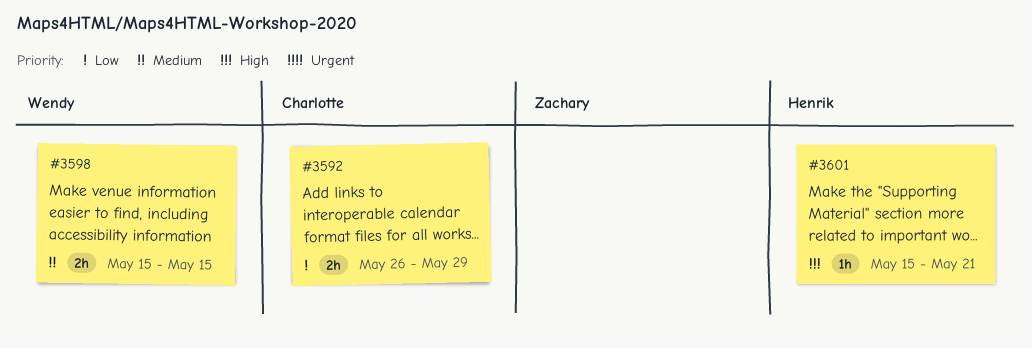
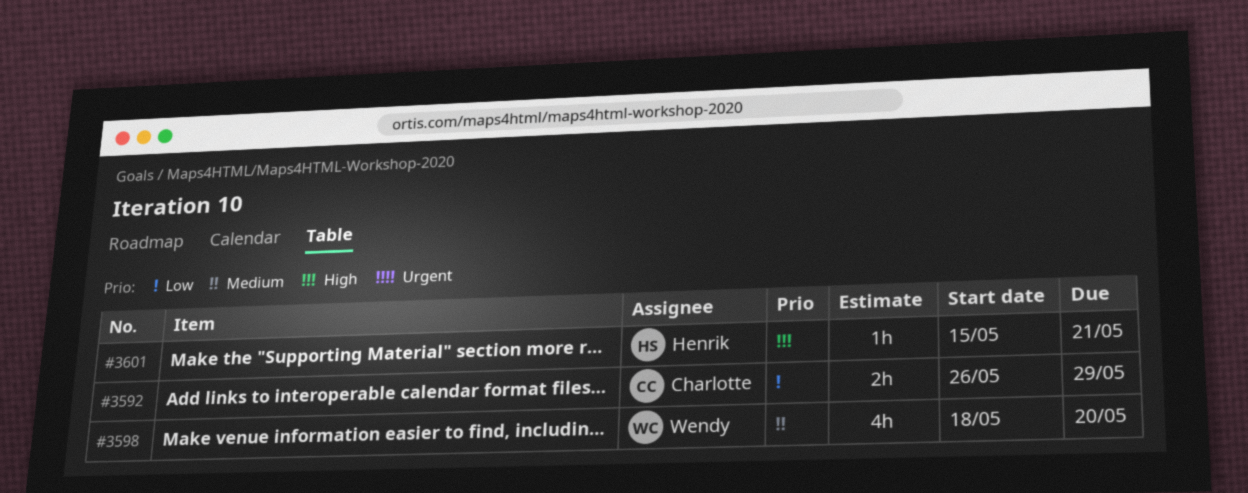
#3598, estimate: 2h -> 4h
#3598, start: May 15 -> May 18
#3598, due: May 15 -> May 20

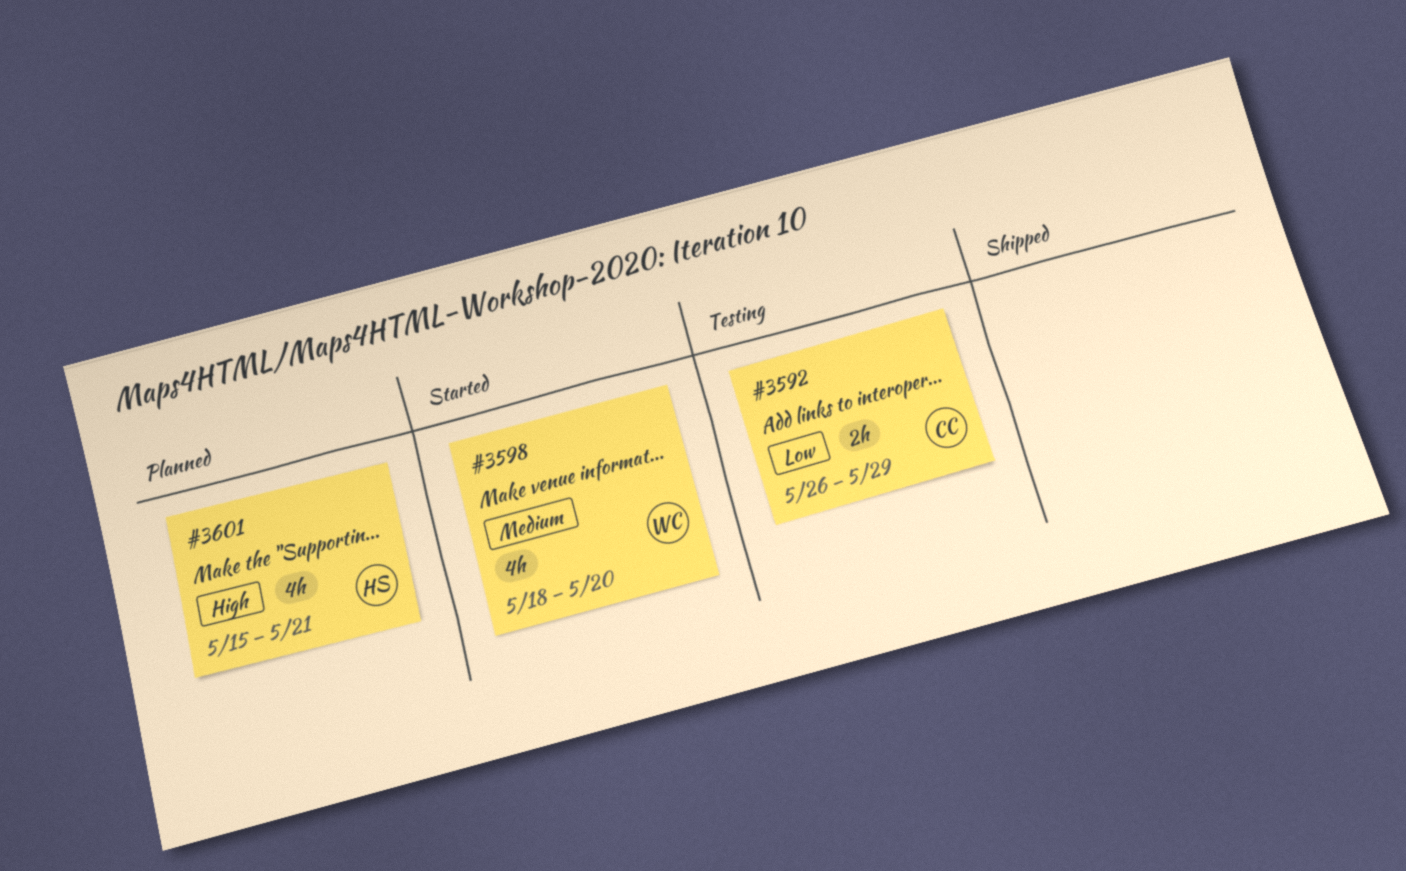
#3601, estimate: 1h -> 4h

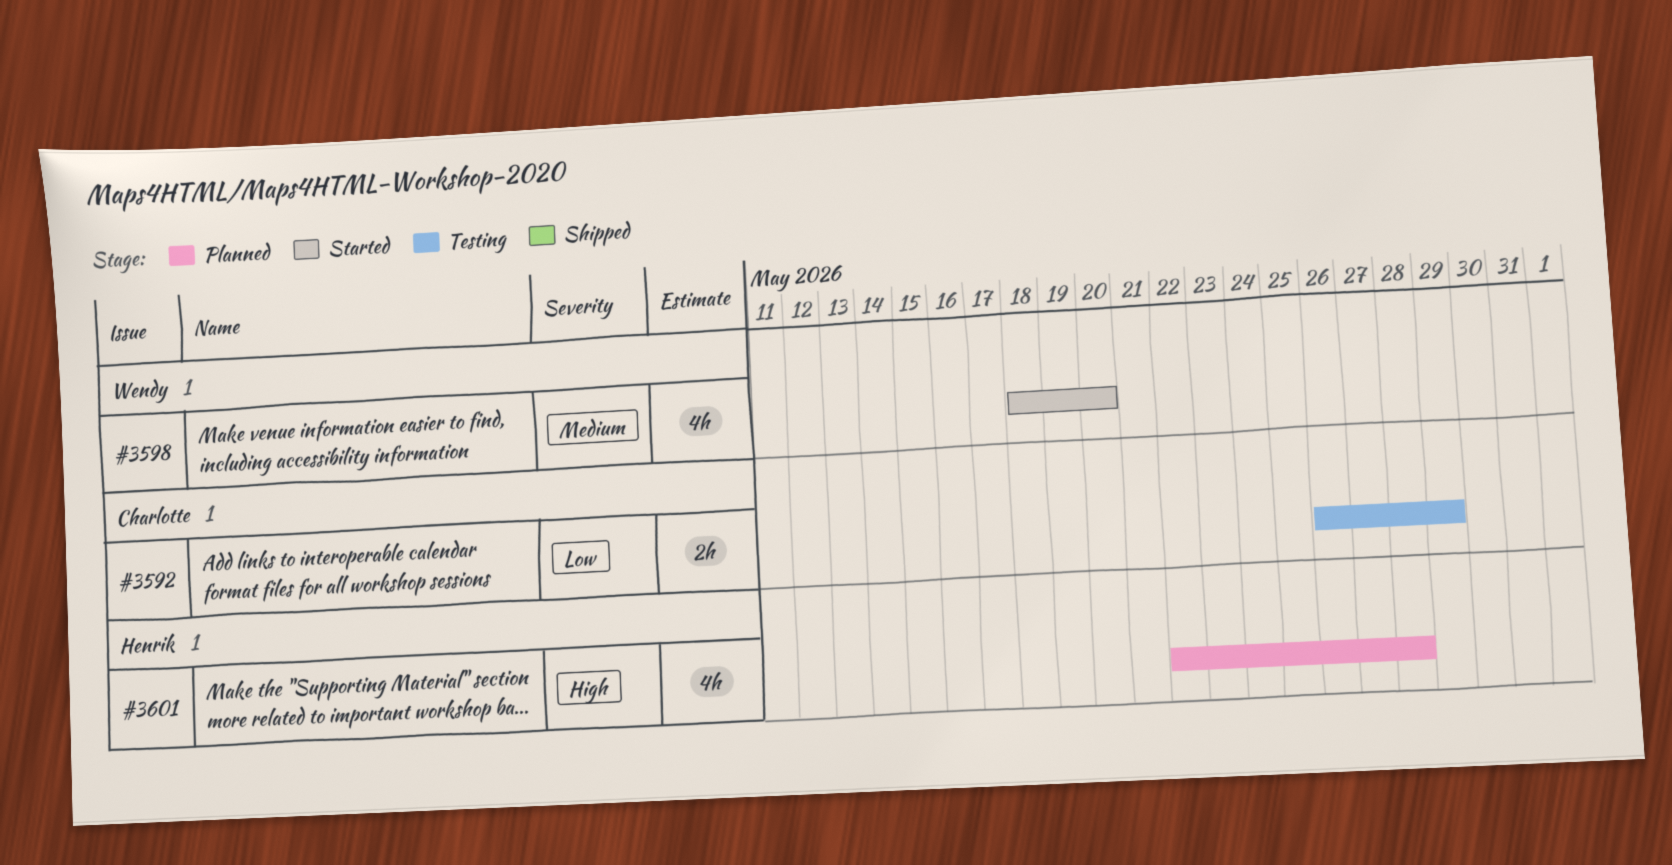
#3601, start: May 15 -> May 22
#3601, due: May 21 -> May 28

